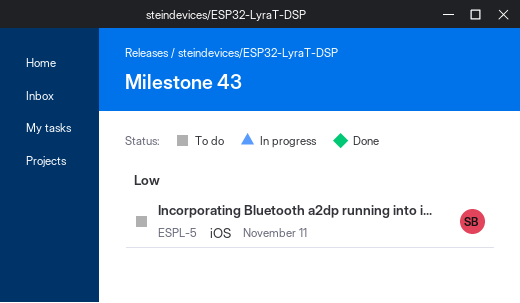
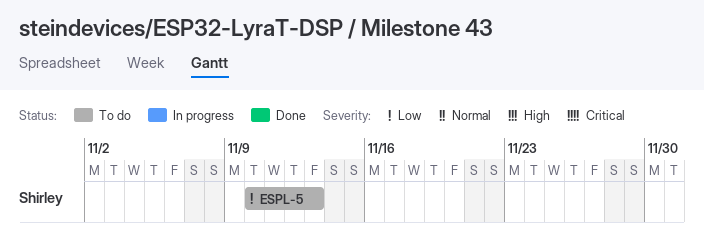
ESPL-5, due: Nov 11 -> Nov 13

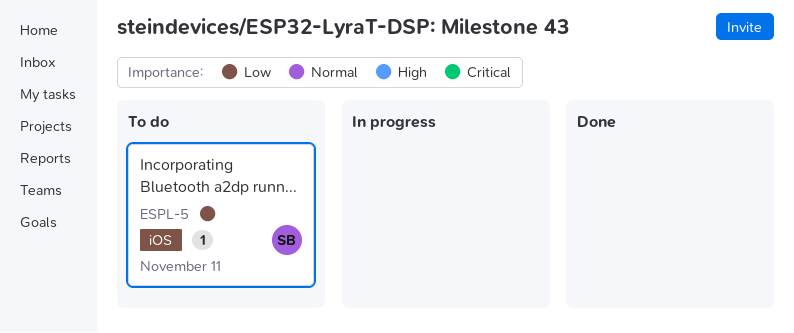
ESPL-5, due: Nov 13 -> Nov 11

